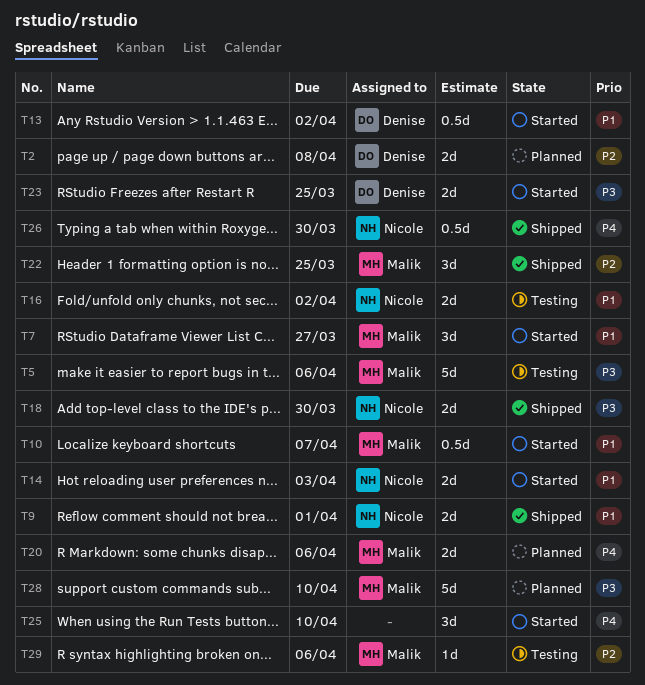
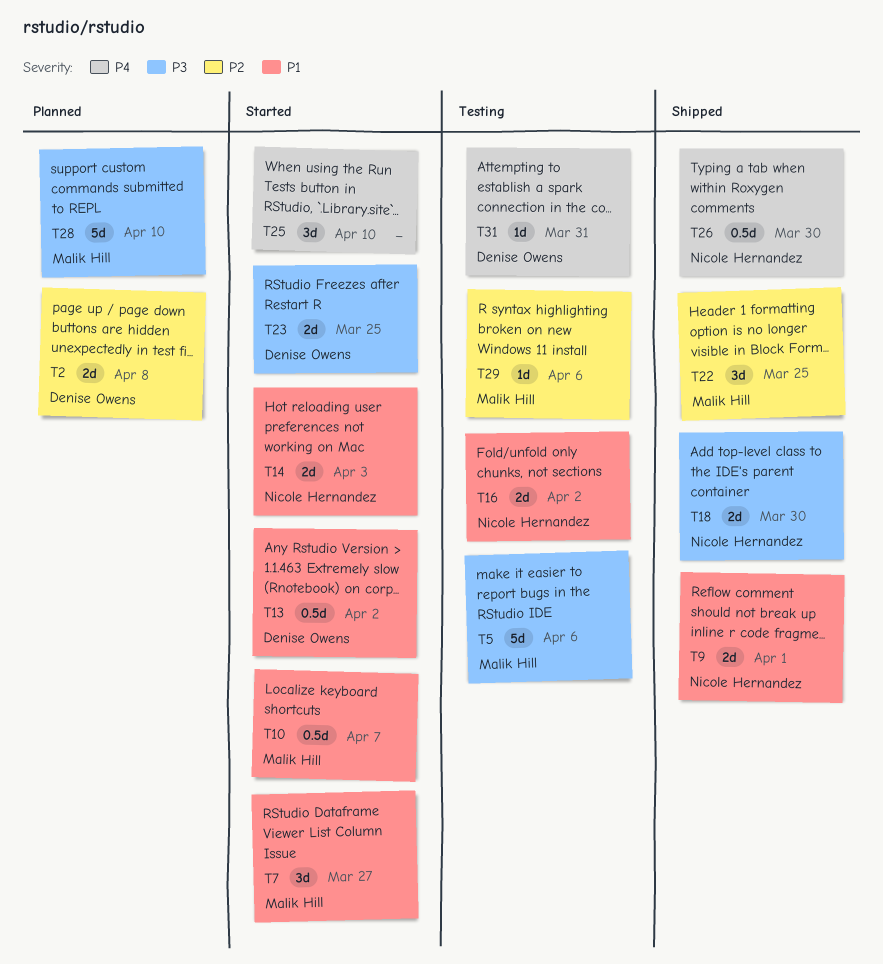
T20: present -> none
T31: none -> present

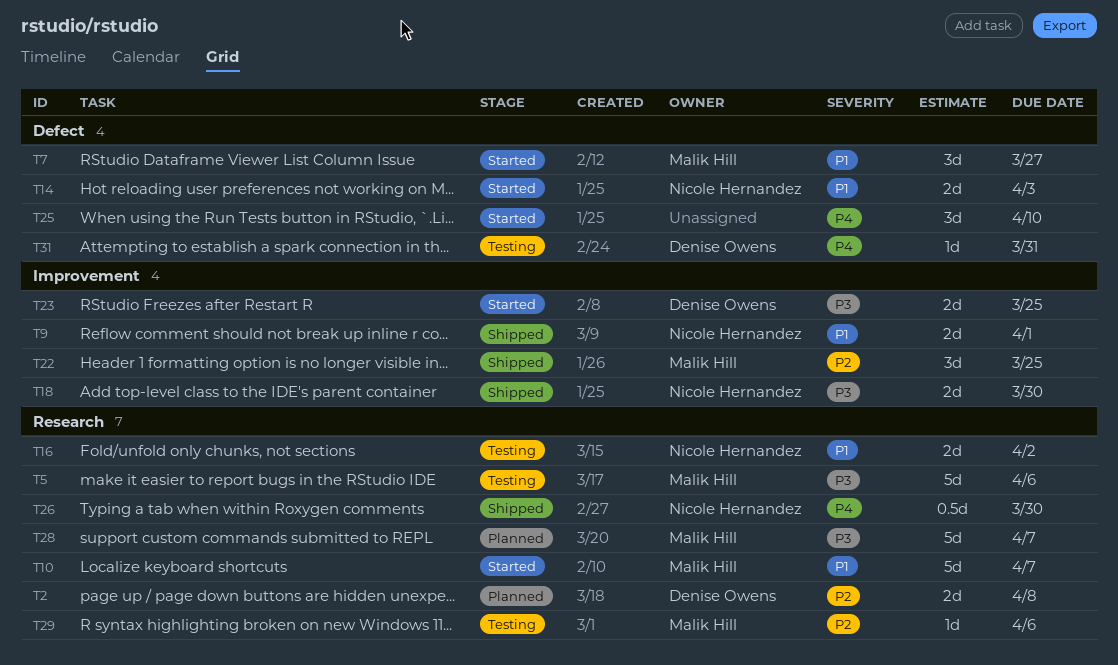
T10, estimate: 0.5d -> 5d
T13: present -> none
T28, due: Apr 10 -> Apr 7

